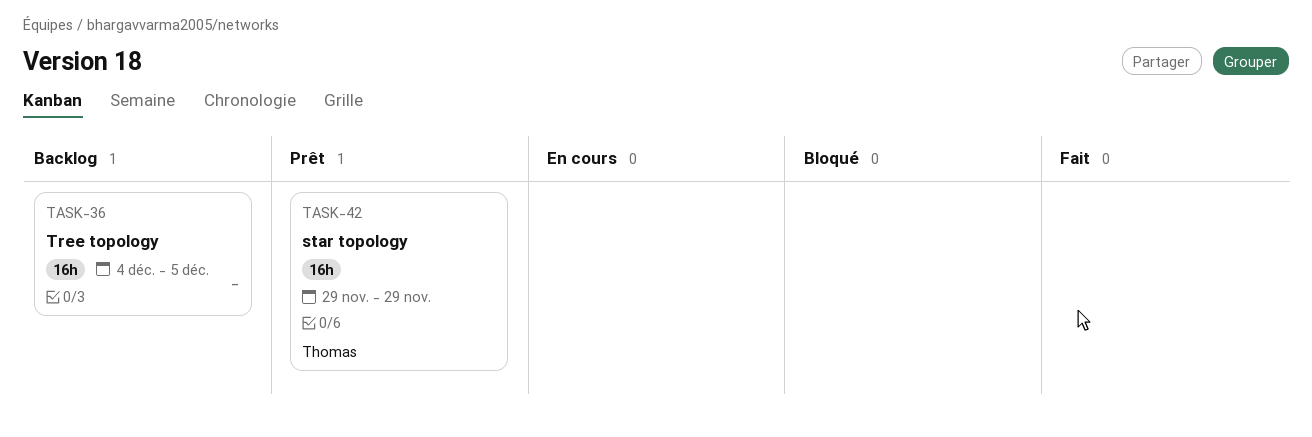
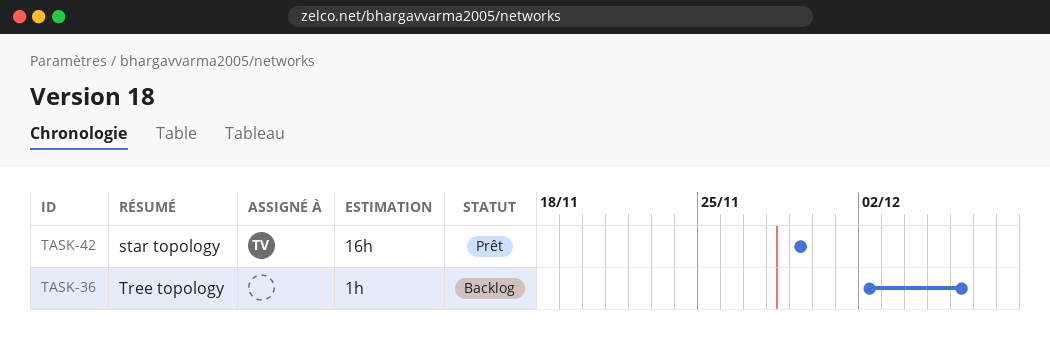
TASK-36, estimate: 16h -> 1h
TASK-36, start: Dec 4 -> Dec 2
TASK-36, due: Dec 5 -> Dec 6

